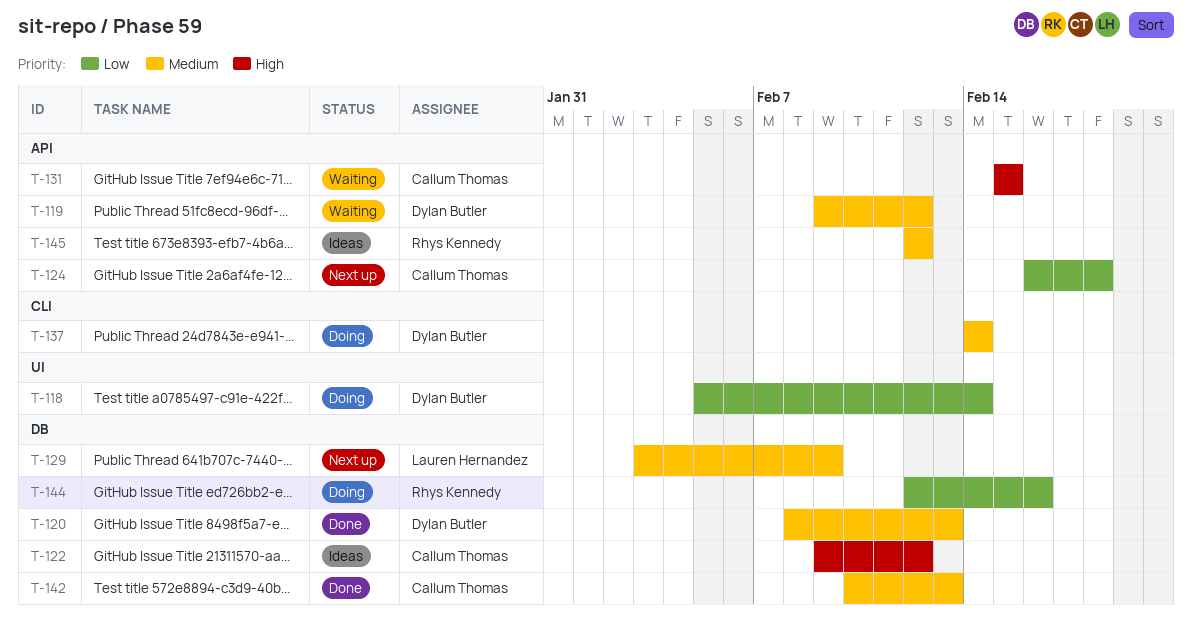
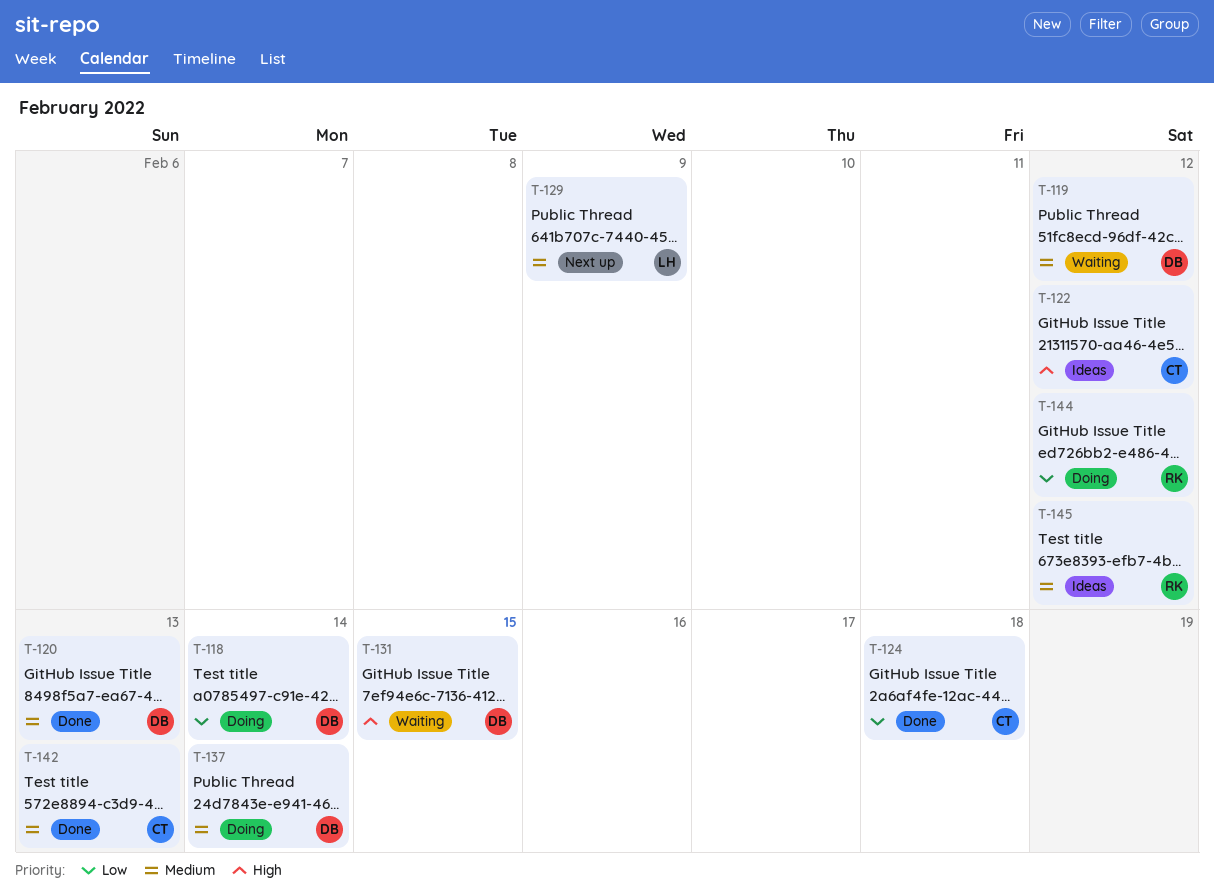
T-124, status: Next up -> Done
T-131, owner: Callum Thomas -> Dylan Butler
T-144, due: Feb 16 -> Feb 12

